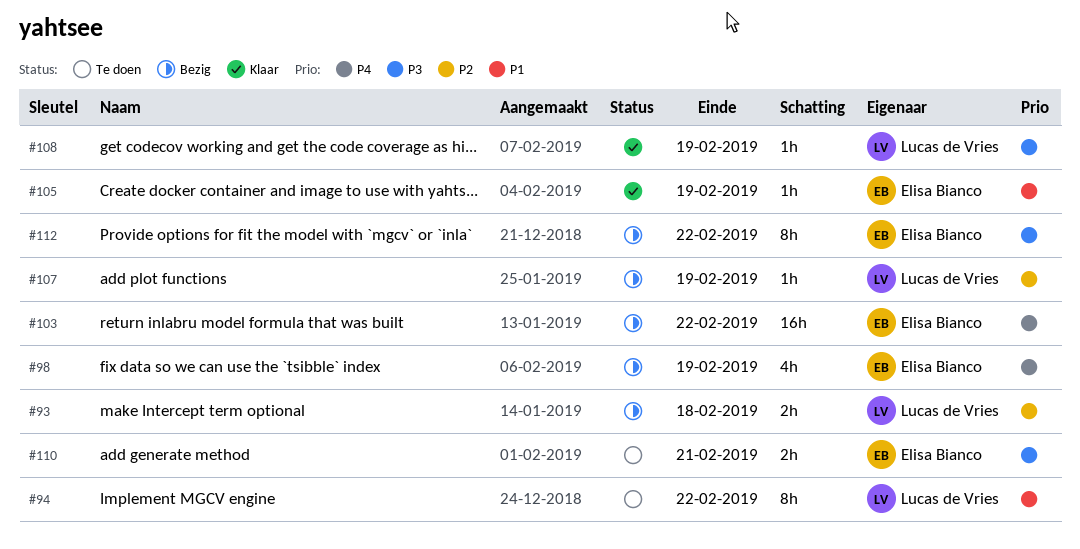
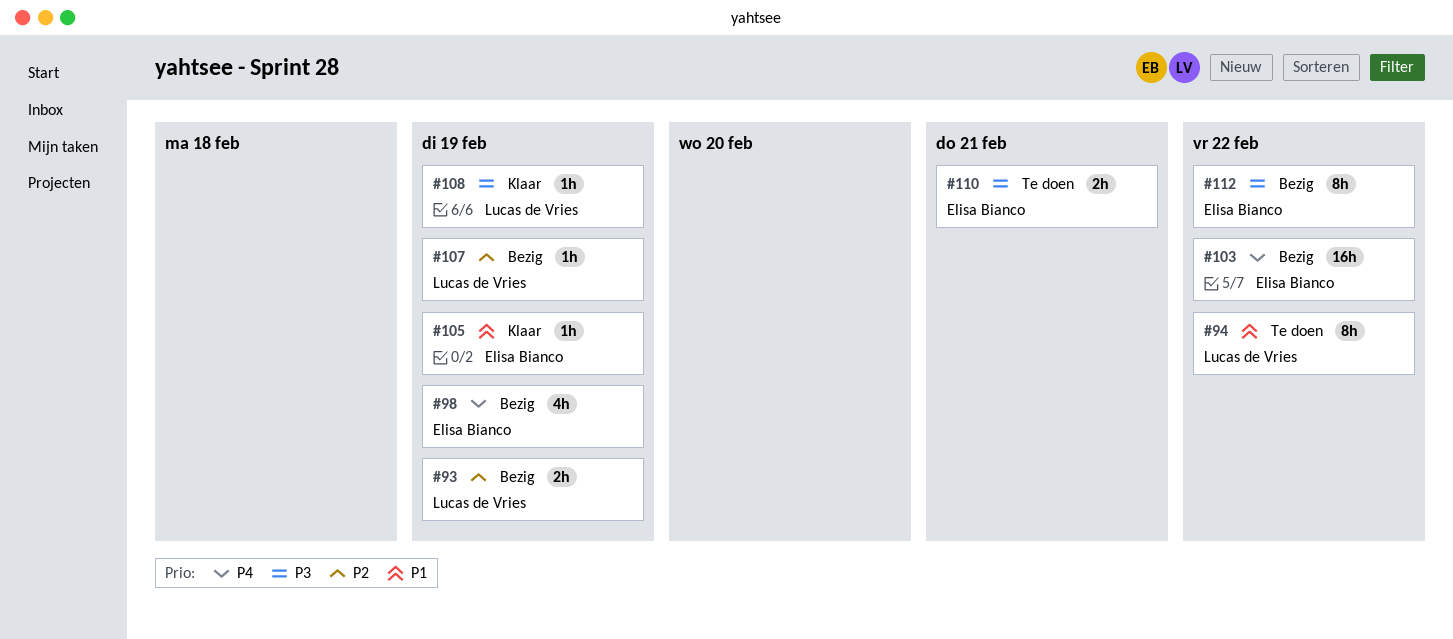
#93, due: Feb 18 -> Feb 19

